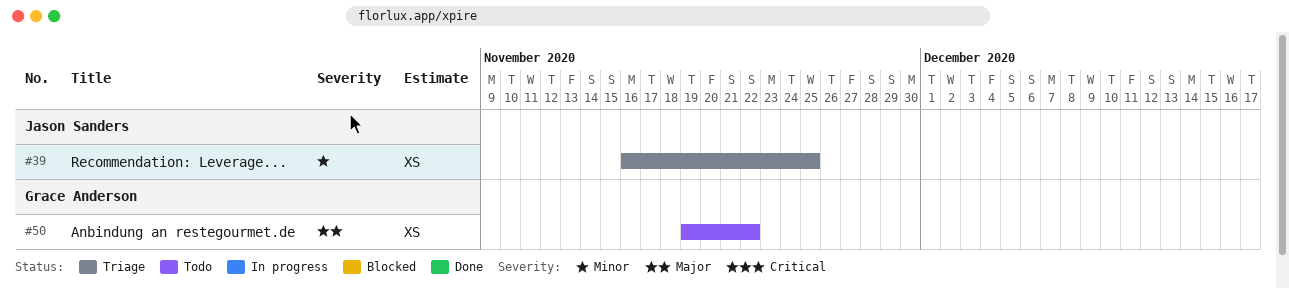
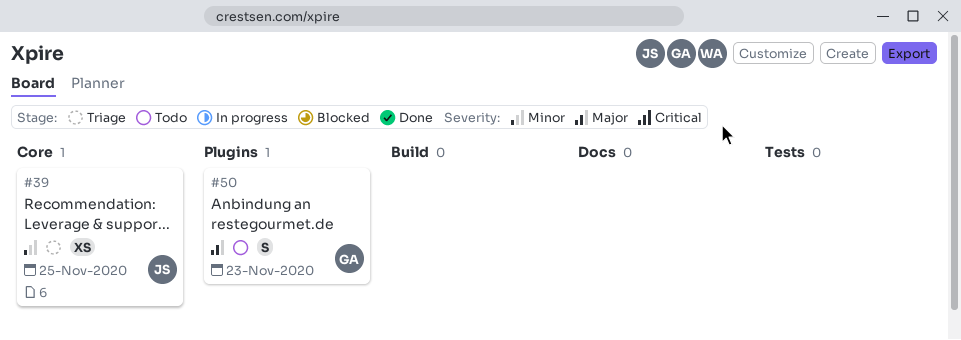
#50, estimate: XS -> S
#50, due: Nov 22 -> Nov 23

